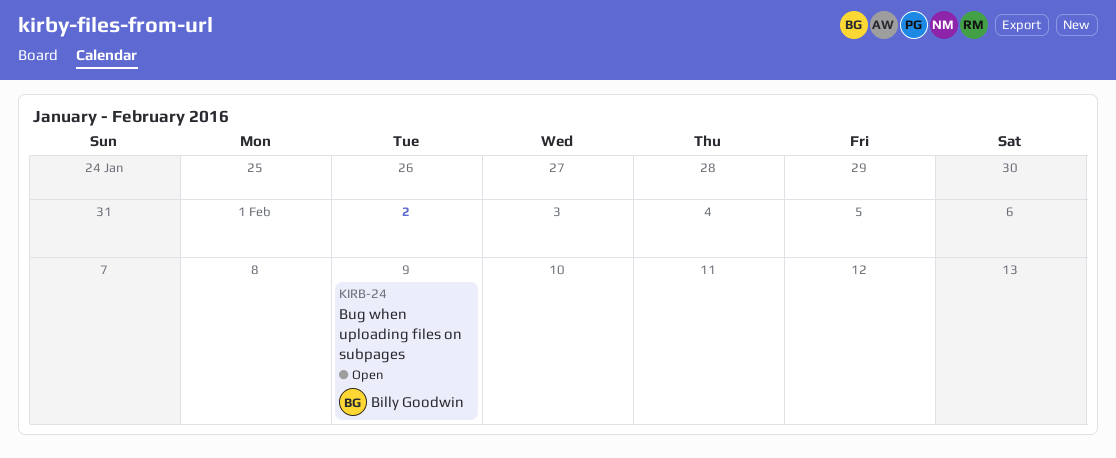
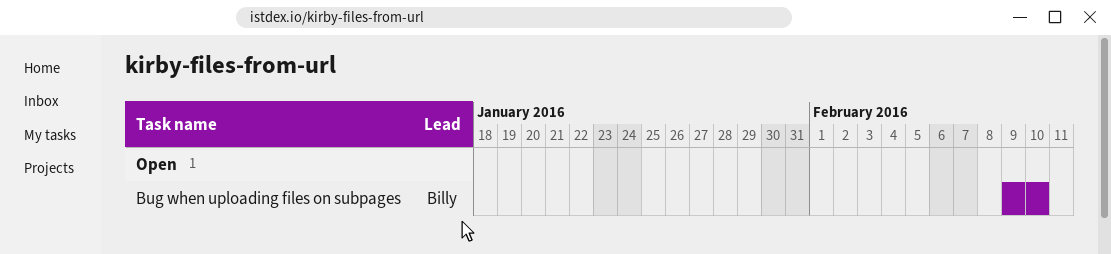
Bug when uploading files on subpages, due: Feb 9 -> Feb 10

